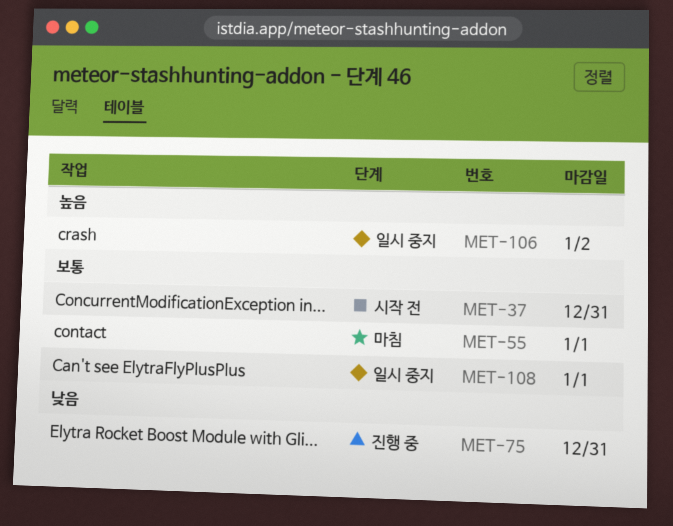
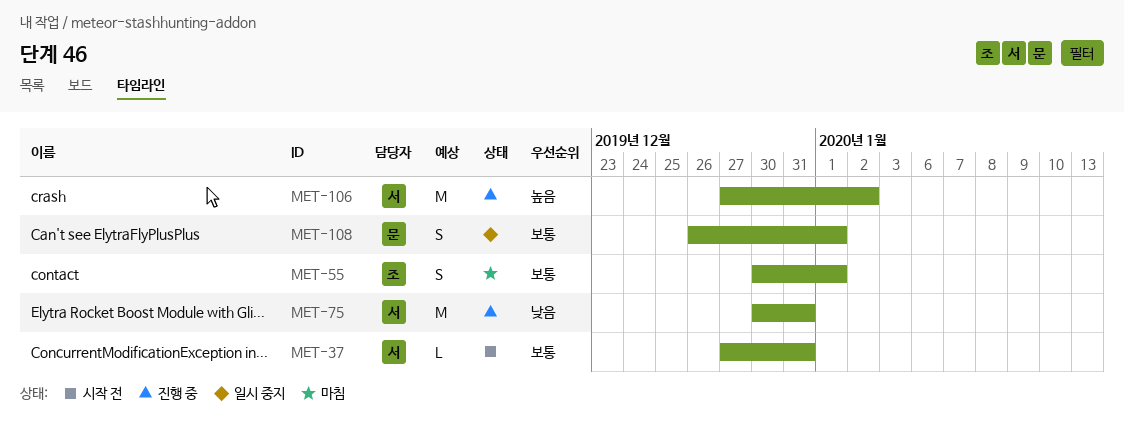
MET-106, status: 일시 중지 -> 진행 중

